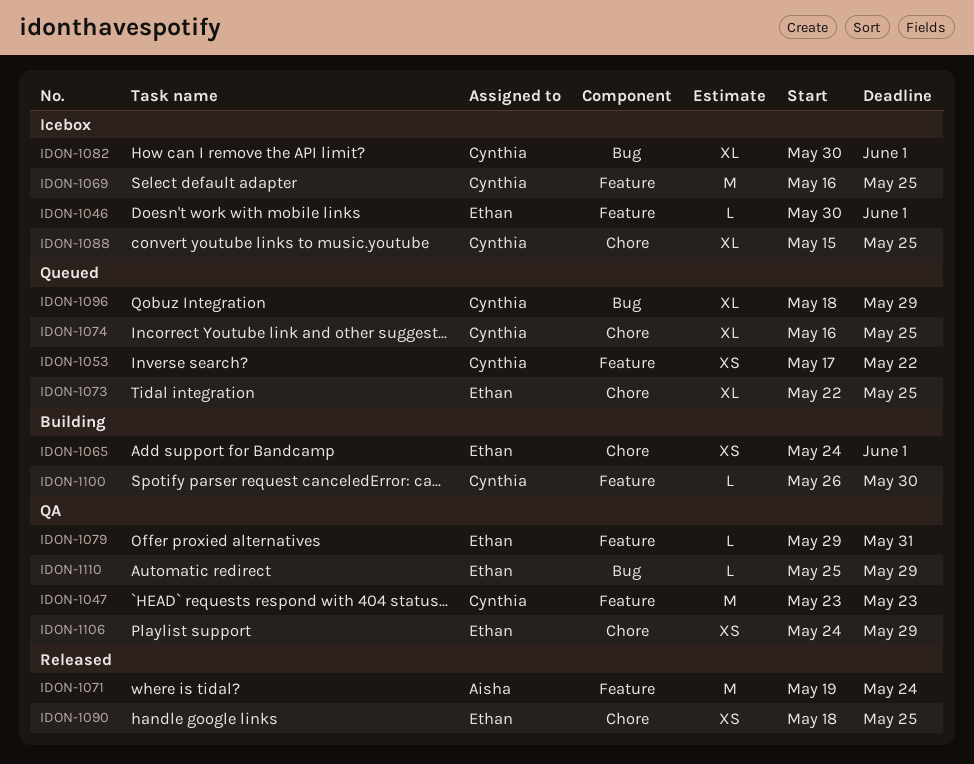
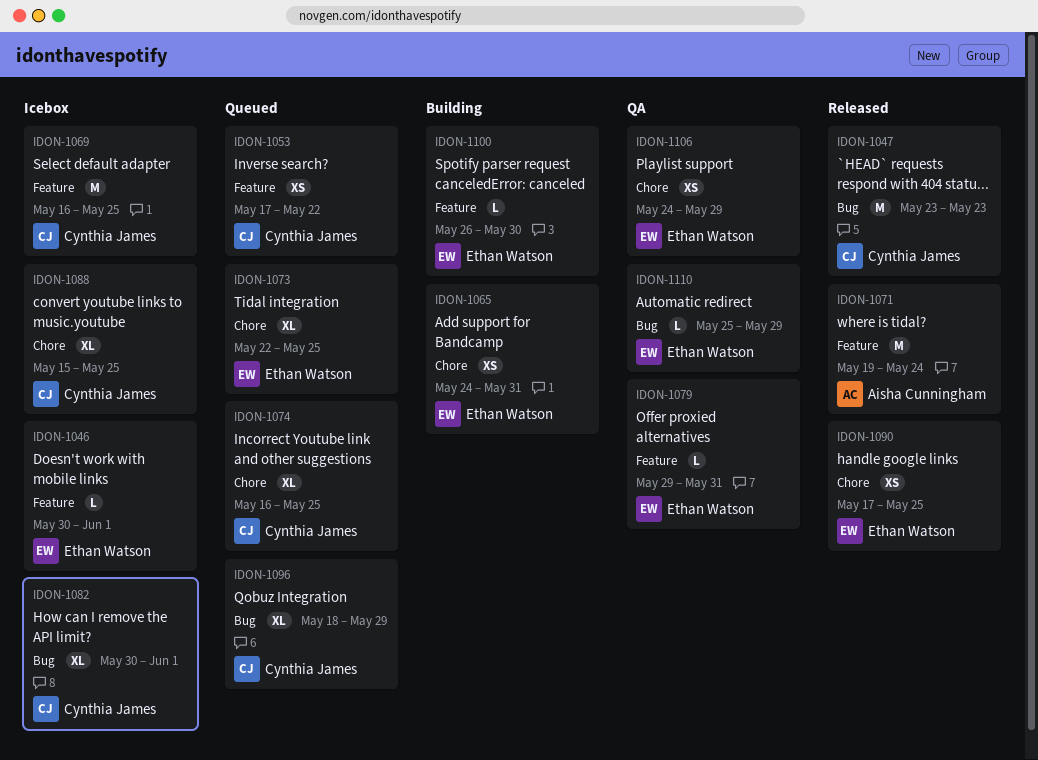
IDON-1047, status: QA -> Released
IDON-1047, label: Feature -> Bug
IDON-1065, due: Jun 1 -> May 31
IDON-1090, start: May 18 -> May 17
IDON-1100, owner: Cynthia James -> Ethan Watson

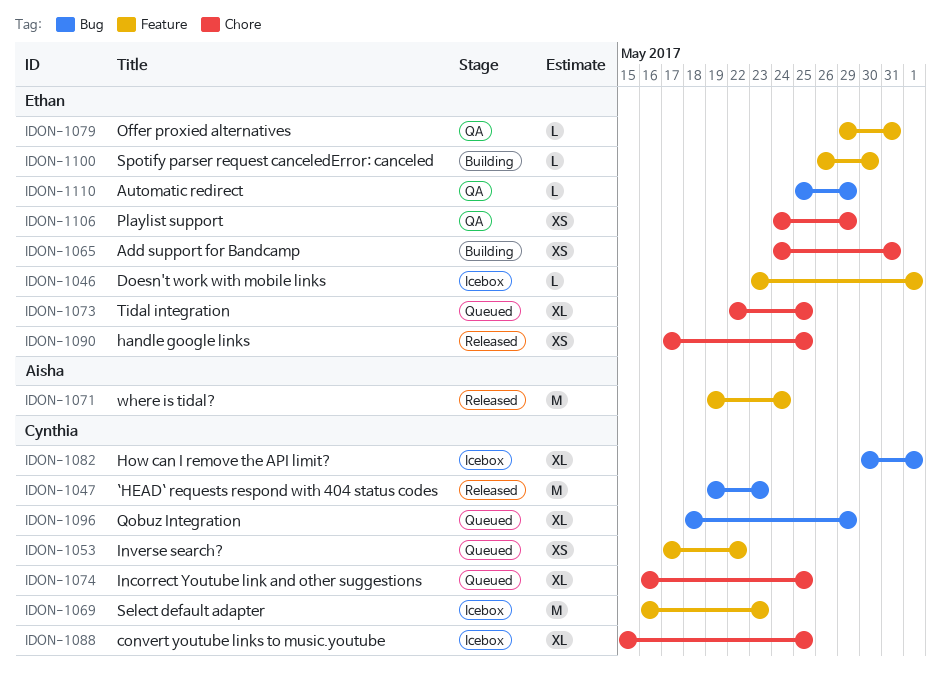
IDON-1046, start: May 30 -> May 23
IDON-1047, start: May 23 -> May 19
IDON-1069, due: May 25 -> May 23

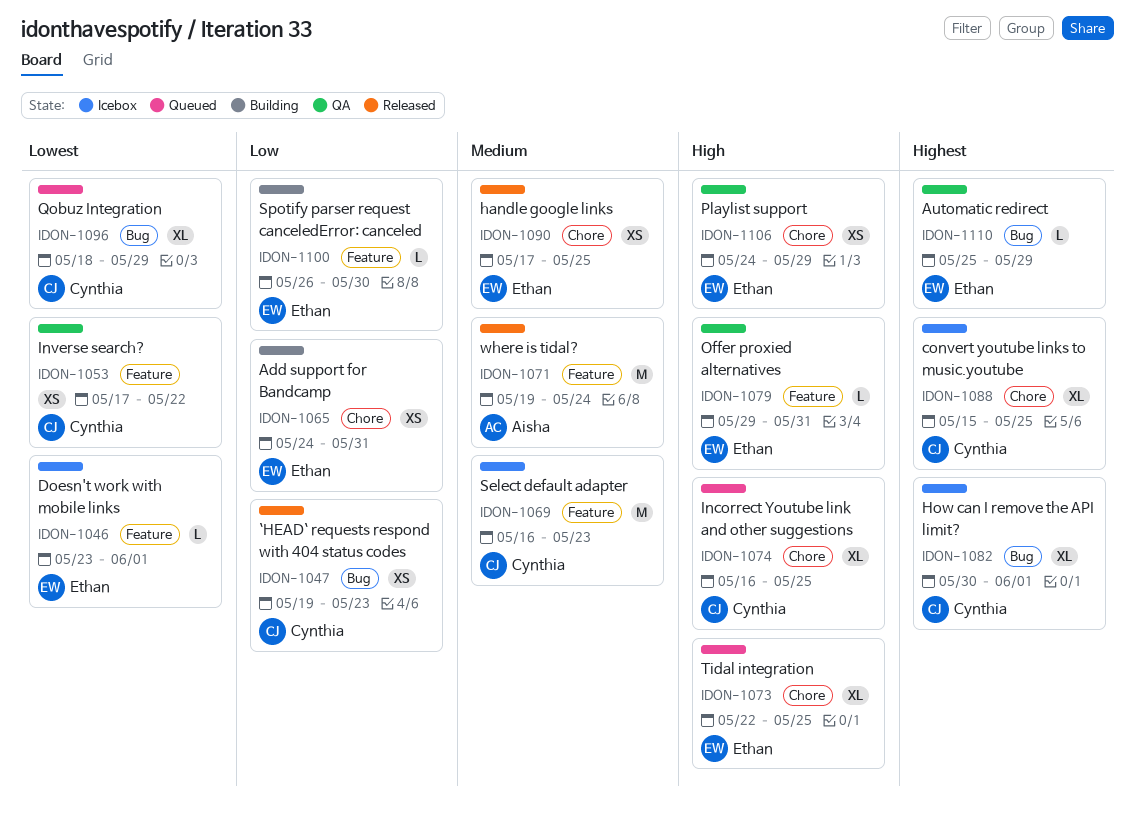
IDON-1047, estimate: M -> XS
IDON-1053, status: Queued -> QA

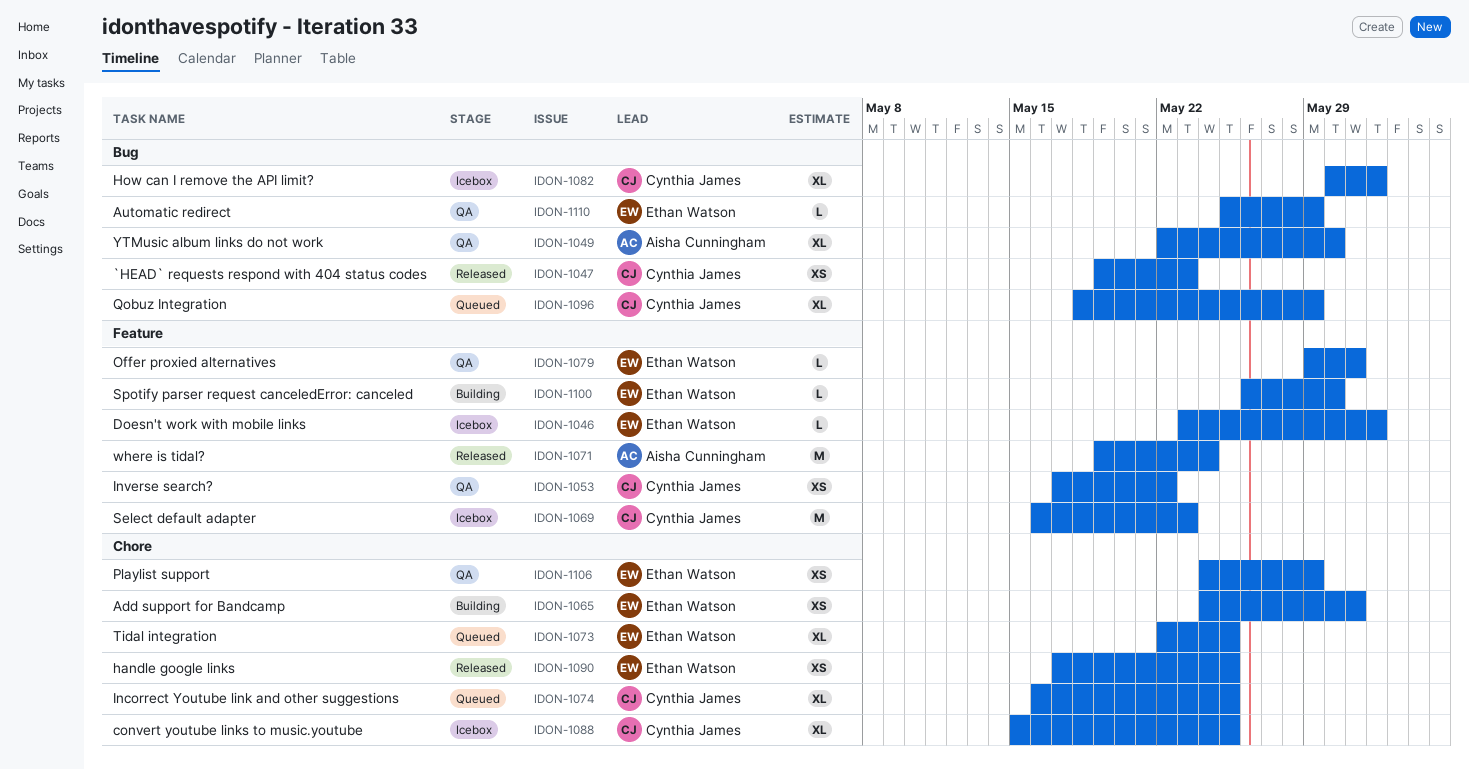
IDON-1049: none -> present

